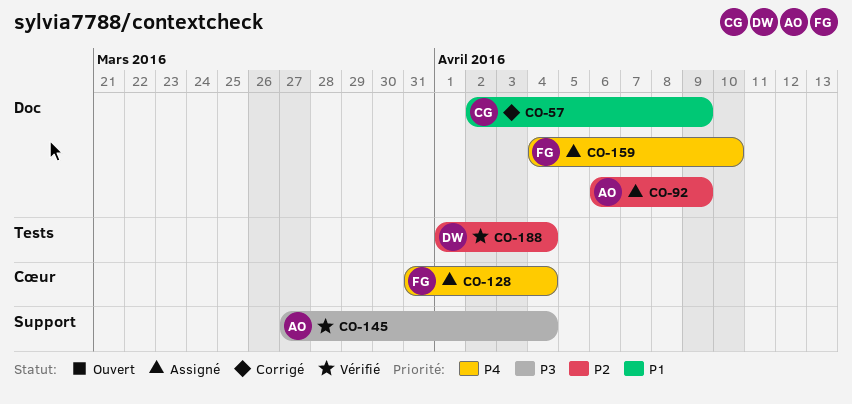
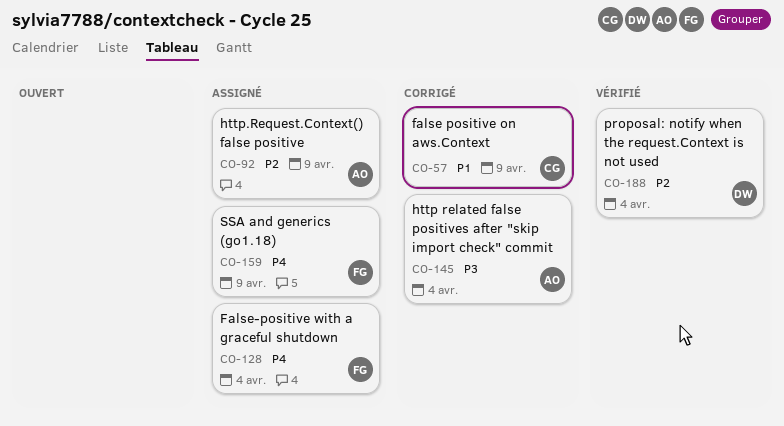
CO-145, status: Vérifié -> Corrigé
CO-159, due: Apr 10 -> Apr 9

